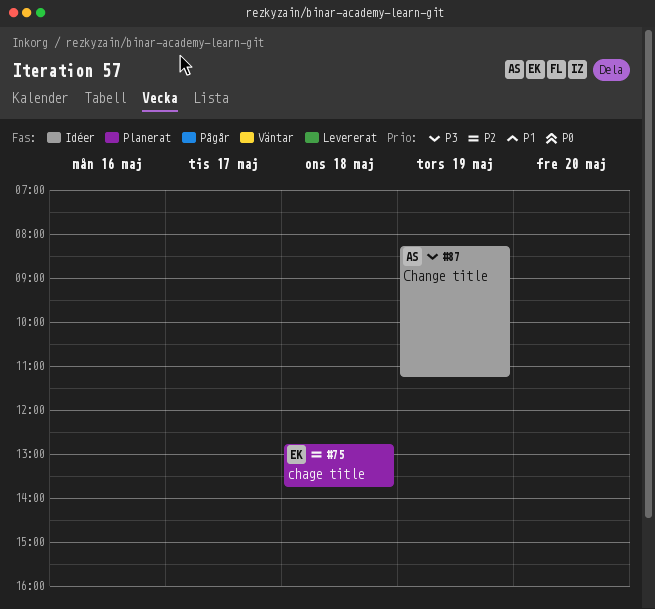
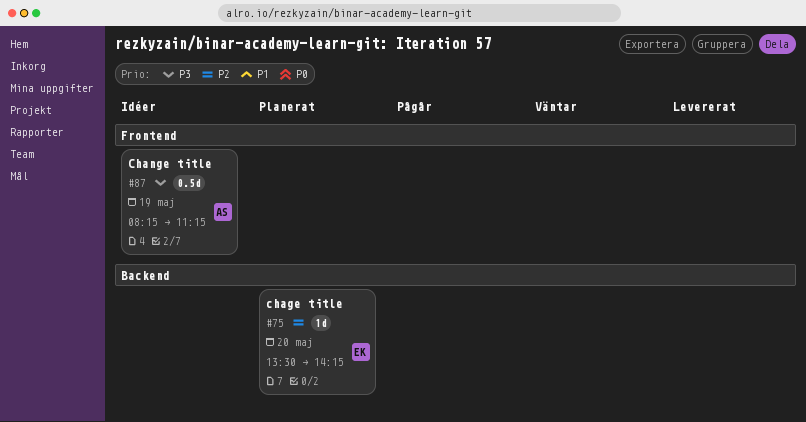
#75, day: May 18 -> May 20
#75, begins: 12:45 -> 13:30
#75, ends: 13:45 -> 14:15

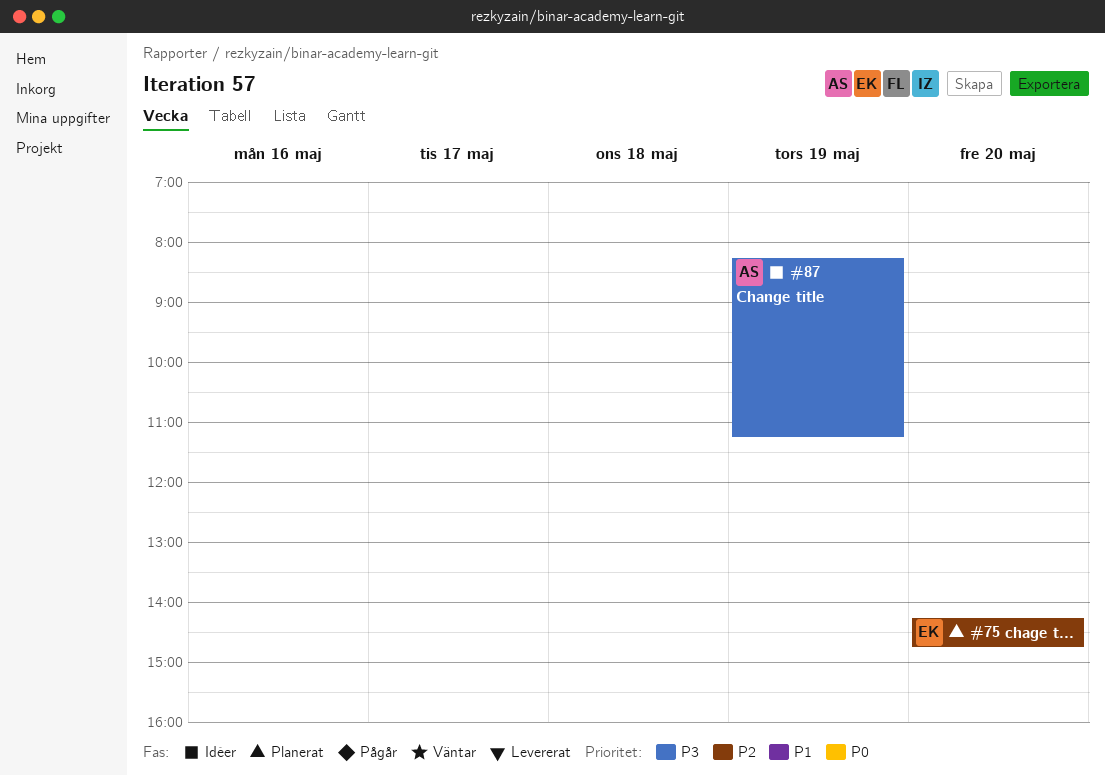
#75, begins: 13:30 -> 14:15
#75, ends: 14:15 -> 14:45

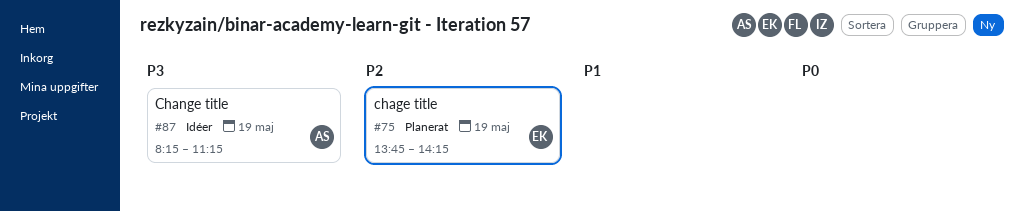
#75, day: May 20 -> May 19
#75, begins: 14:15 -> 13:45
#75, ends: 14:45 -> 14:15

